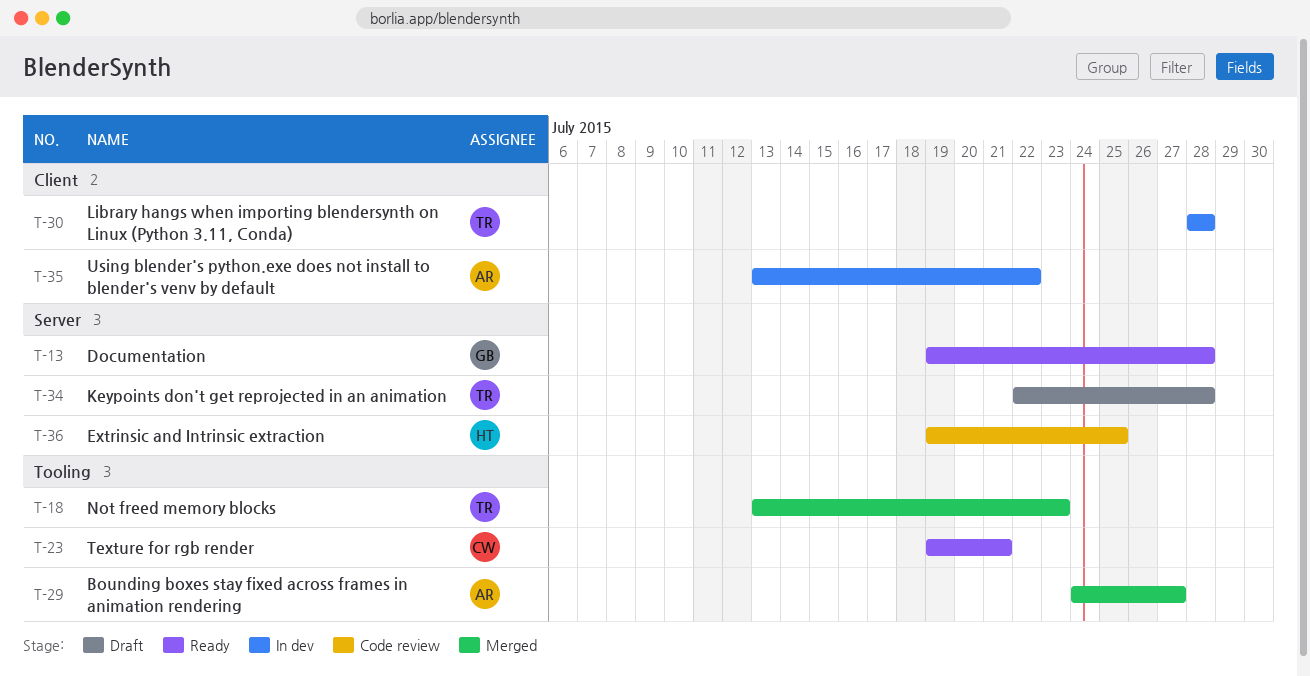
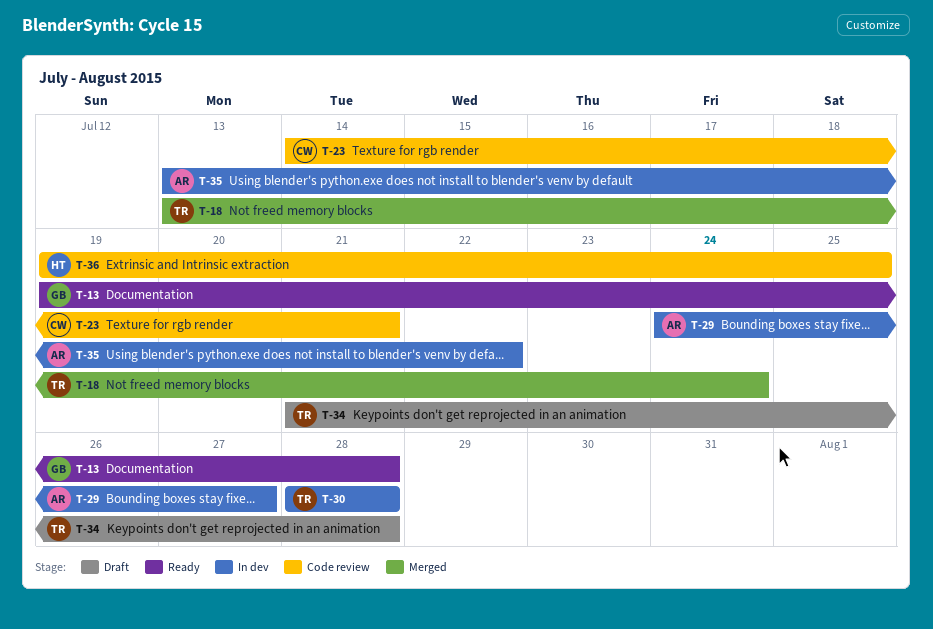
T-18, due: Jul 23 -> Jul 24
T-23, status: Ready -> Code review
T-23, start: Jul 19 -> Jul 14
T-29, status: Merged -> In dev
T-34, start: Jul 22 -> Jul 21

